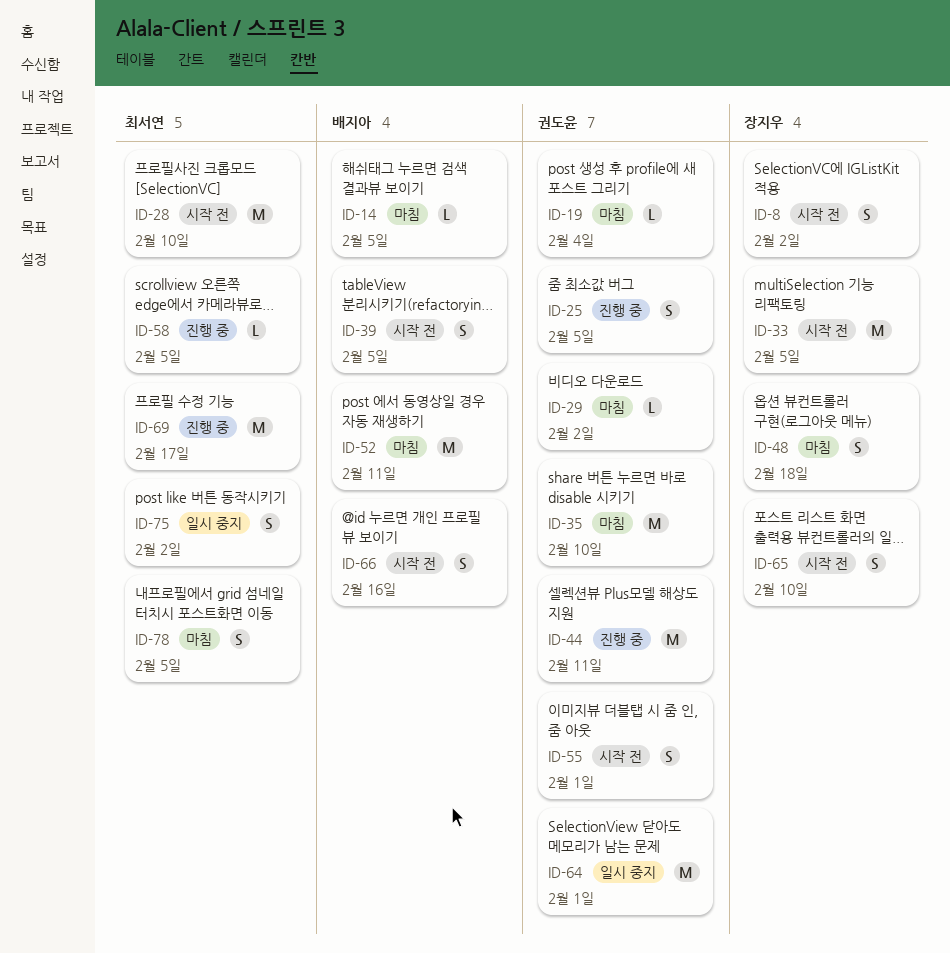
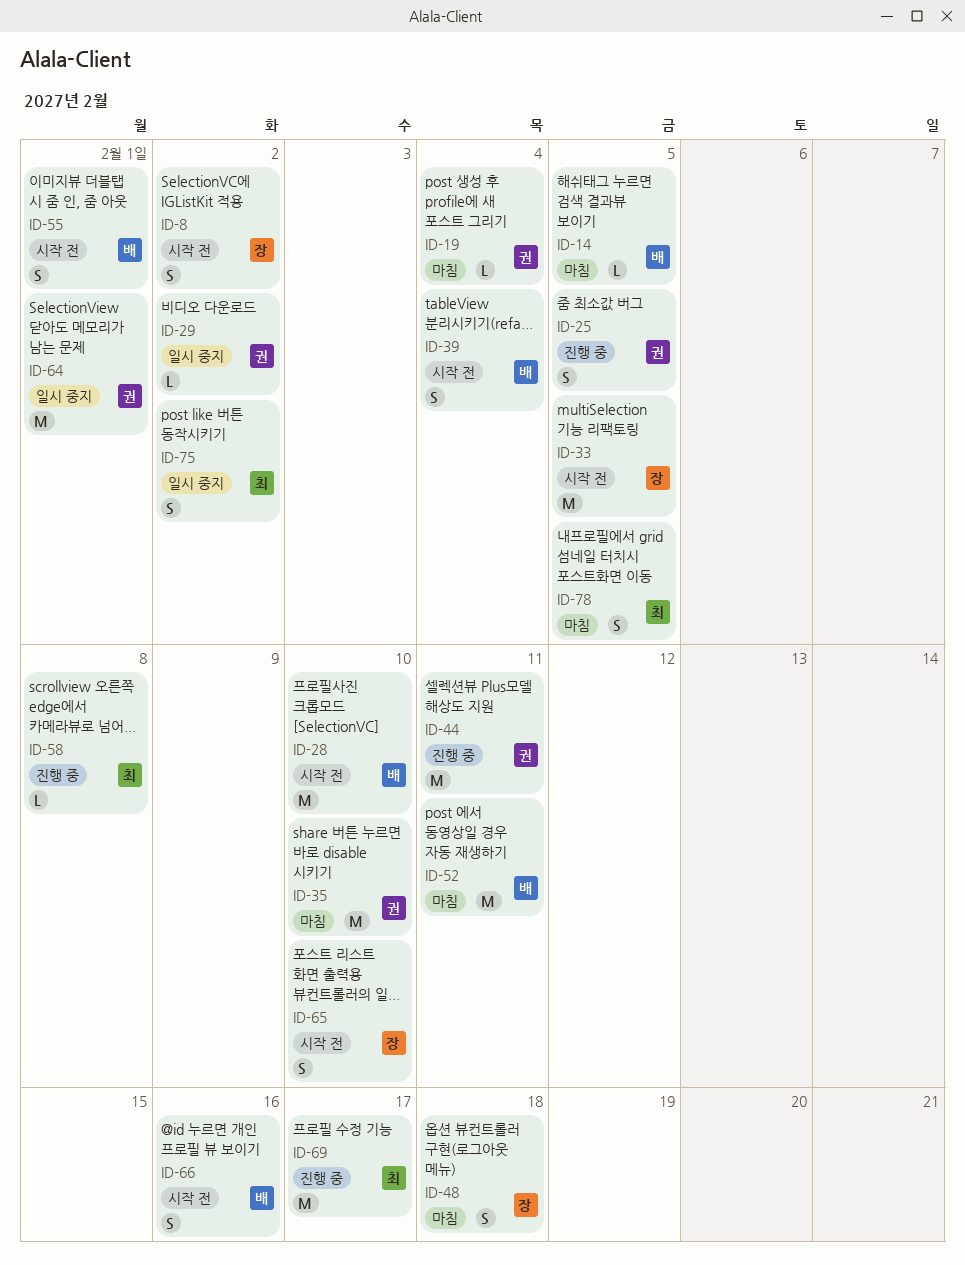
ID-28, owner: 최서연 -> 배지아
ID-29, status: 마침 -> 일시 중지
ID-39, due: Feb 5 -> Feb 4
ID-55, owner: 권도윤 -> 배지아
ID-58, due: Feb 5 -> Feb 8

